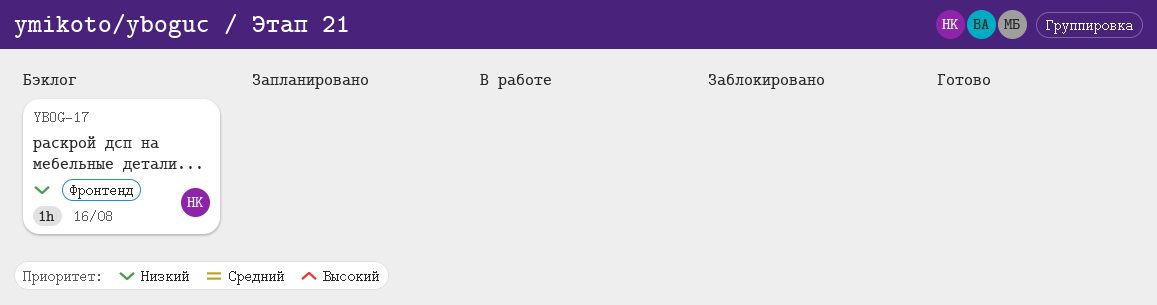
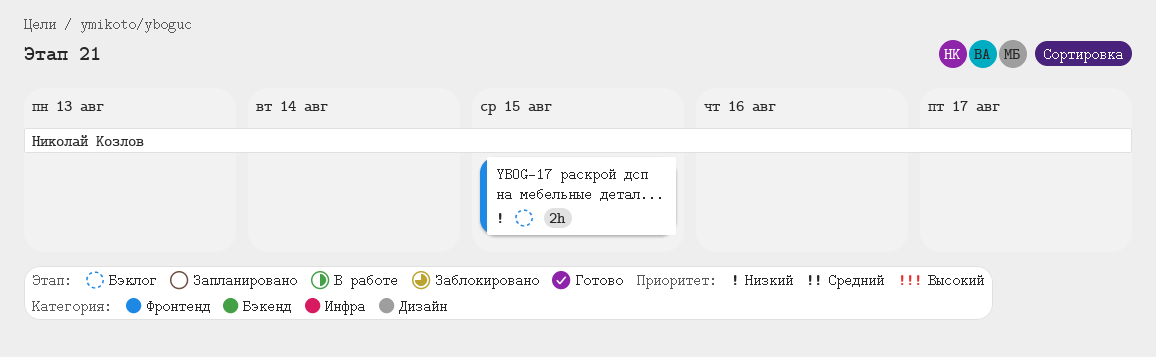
YBOG-17, estimate: 1h -> 2h
YBOG-17, due: Aug 16 -> Aug 15

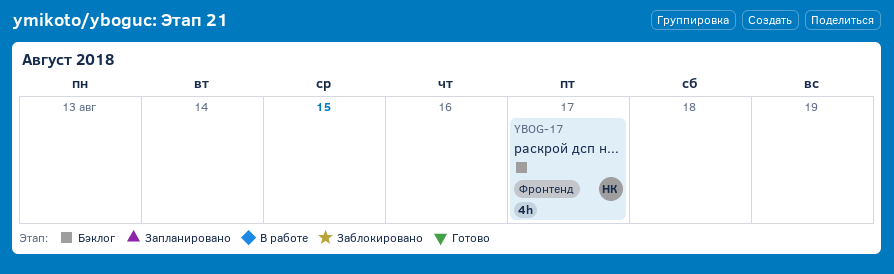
YBOG-17, estimate: 2h -> 4h
YBOG-17, due: Aug 15 -> Aug 17

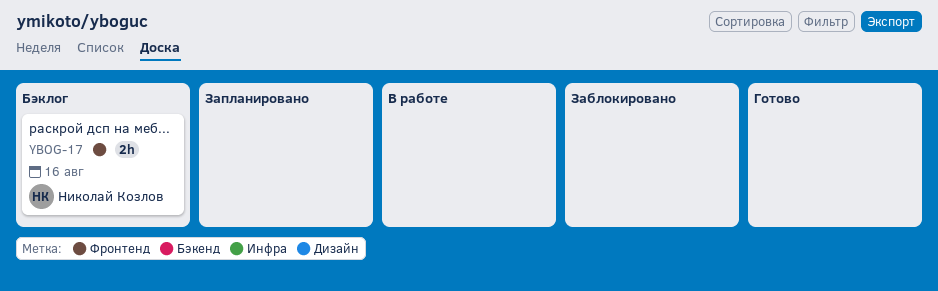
YBOG-17, estimate: 4h -> 2h
YBOG-17, due: Aug 17 -> Aug 16

